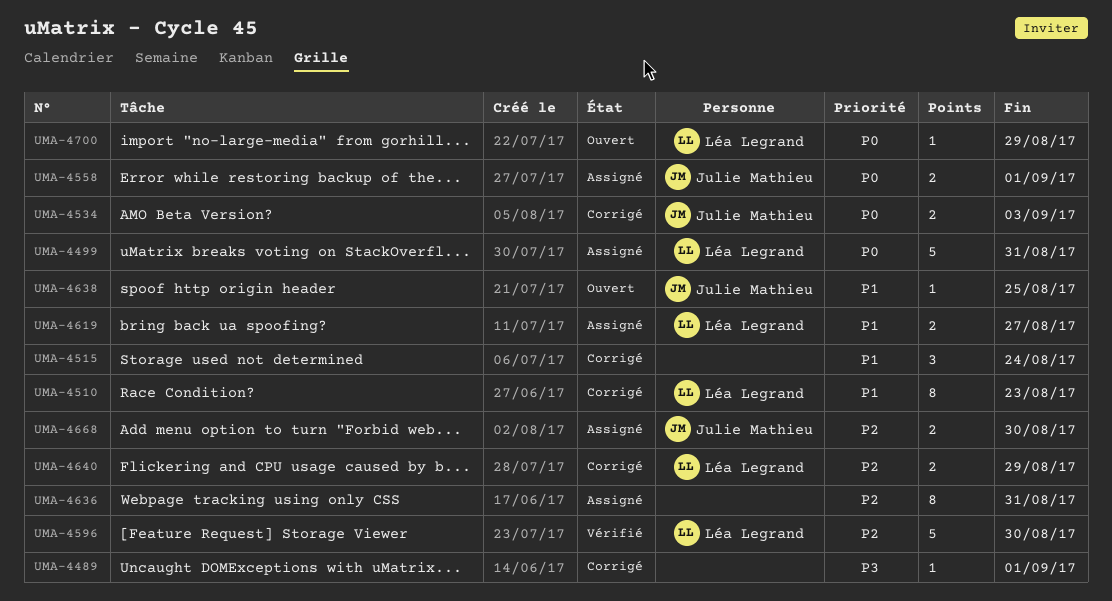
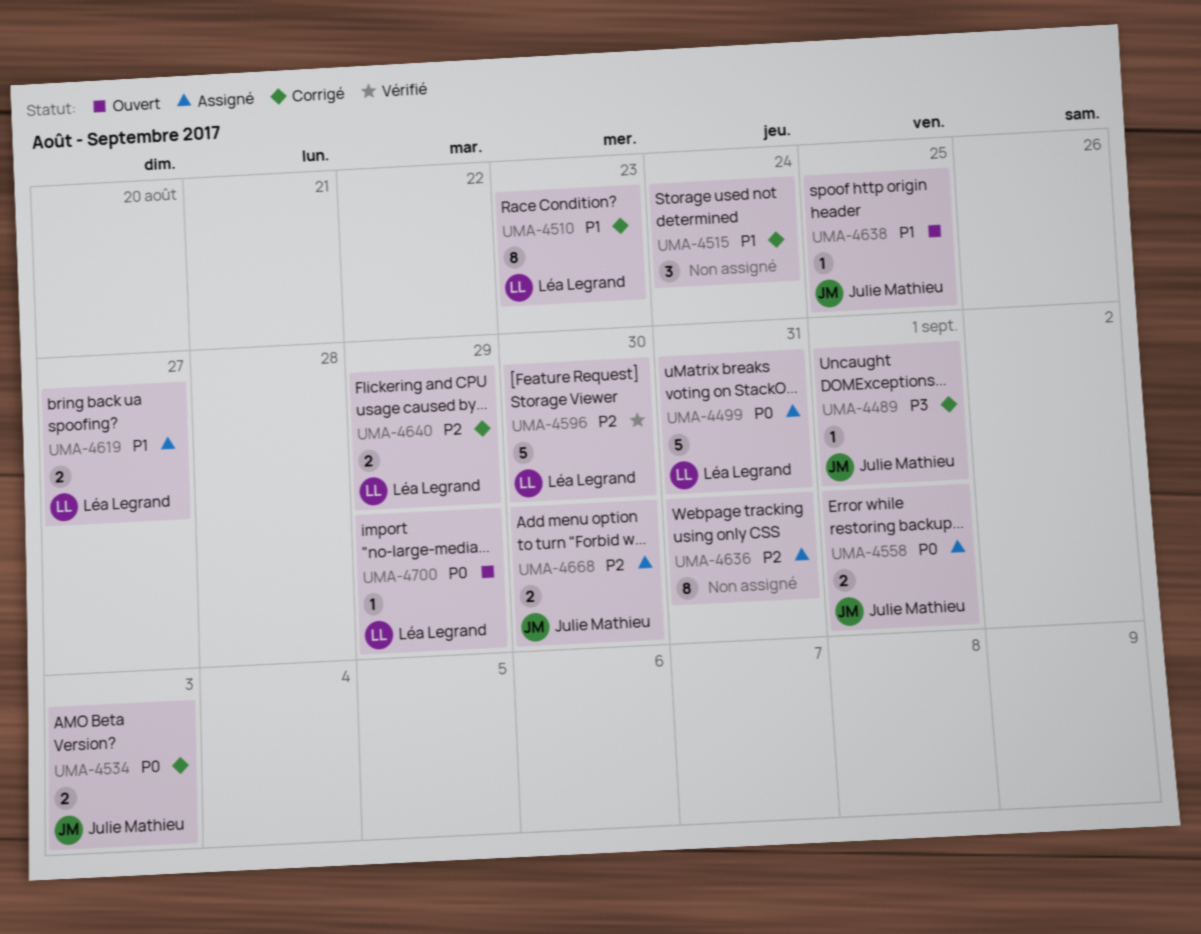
UMA-4489, owner: none -> Julie Mathieu

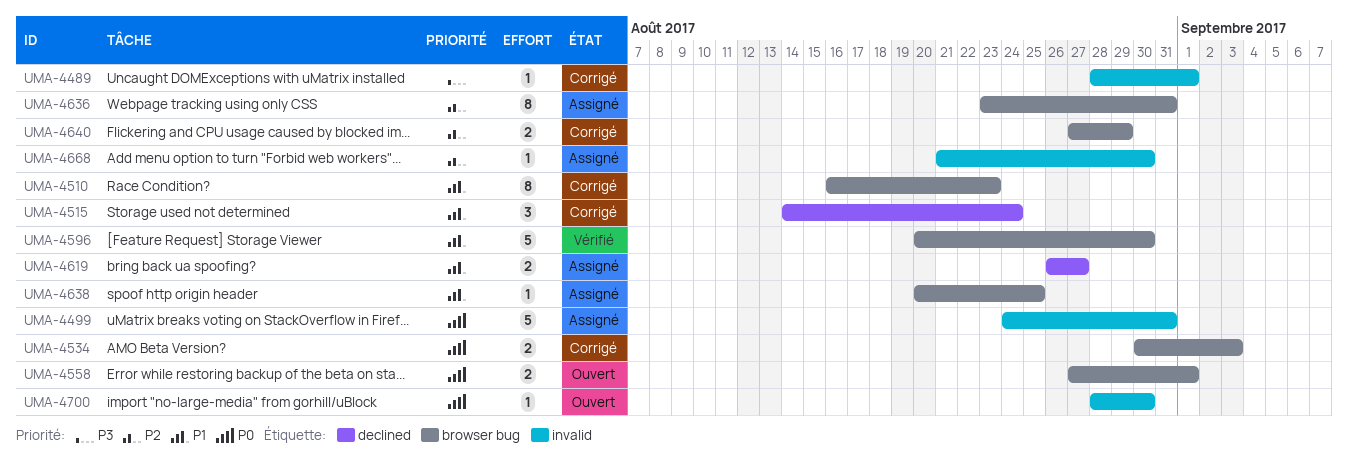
UMA-4558, status: Assigné -> Ouvert
UMA-4596, priority: P2 -> P1
UMA-4638, status: Ouvert -> Assigné
UMA-4668, estimate: 2 -> 1
UMA-4700, due: Aug 29 -> Aug 30

